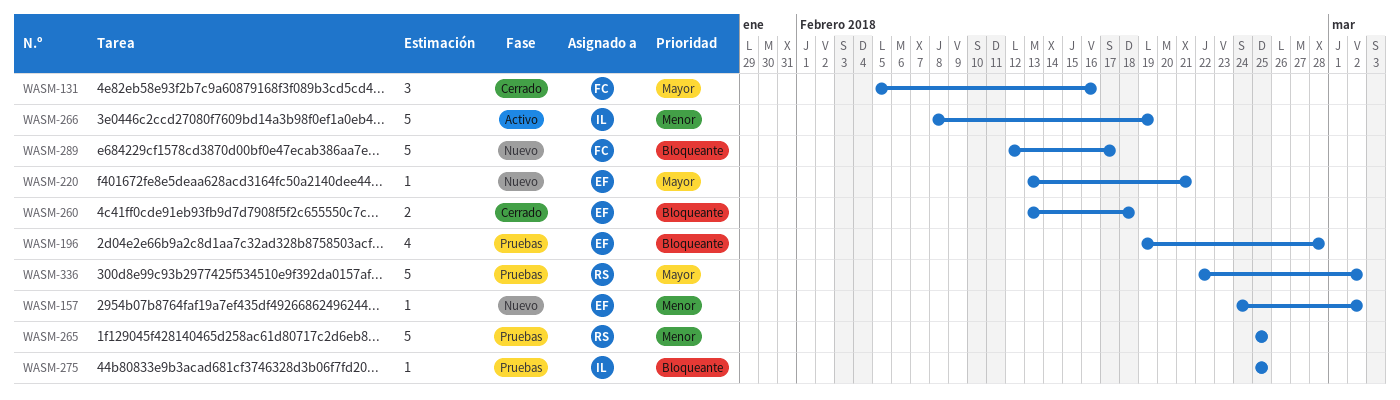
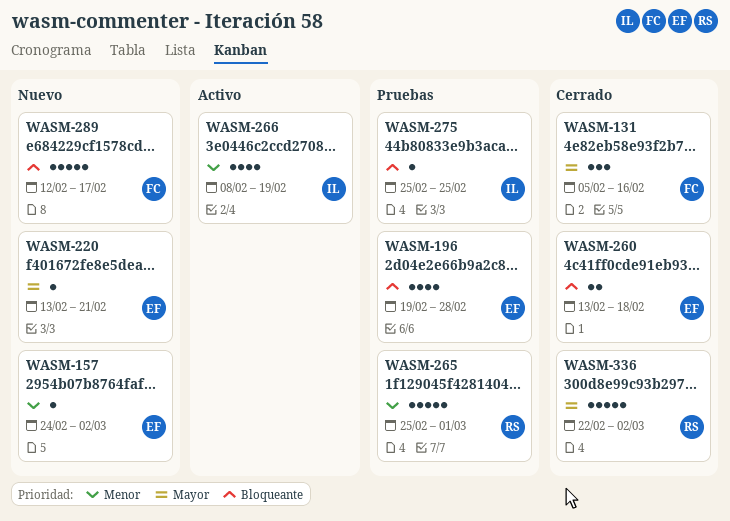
WASM-265, due: Feb 25 -> Mar 1
WASM-266, estimate: 5 -> 4
WASM-336, status: Pruebas -> Cerrado

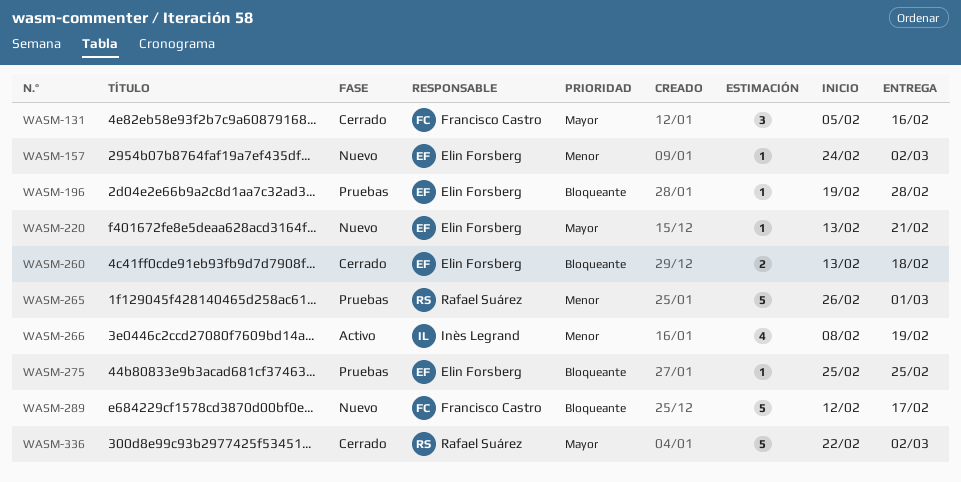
WASM-196, estimate: 4 -> 1
WASM-265, start: Feb 25 -> Feb 26
WASM-275, owner: Inès Legrand -> Elin Forsberg

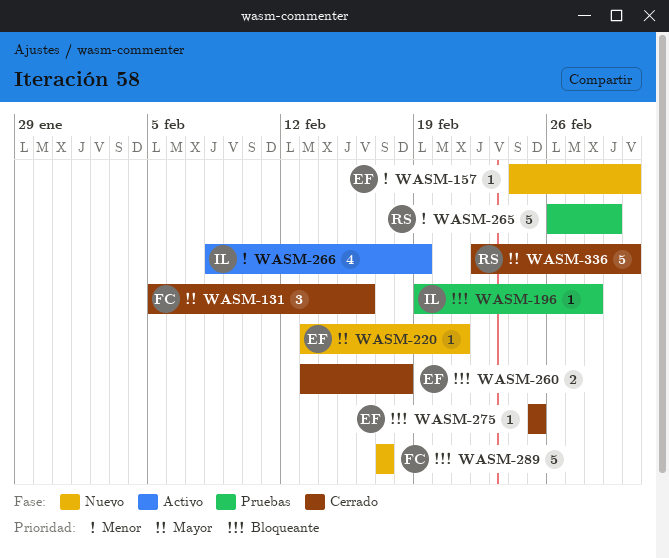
WASM-196, owner: Elin Forsberg -> Inès Legrand
WASM-275, status: Pruebas -> Cerrado
WASM-289, start: Feb 12 -> Feb 17

